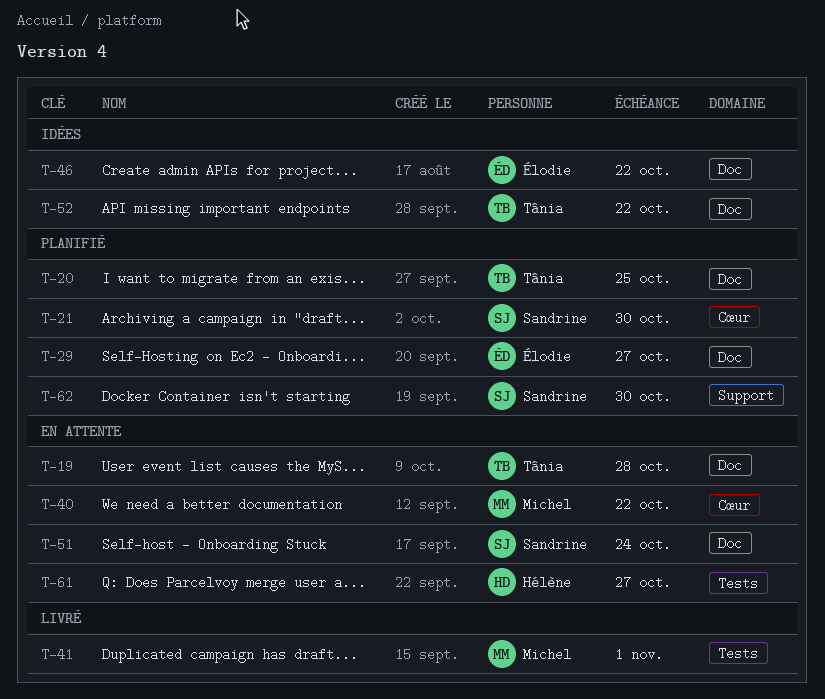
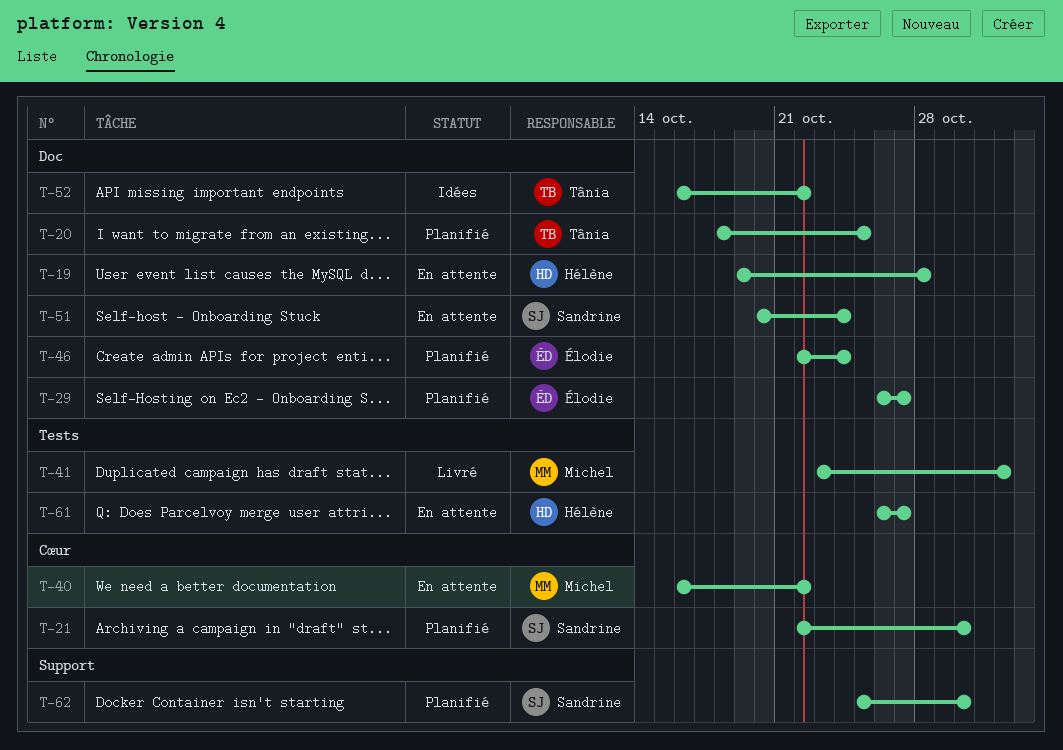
T-19, owner: Tânia -> Hélène
T-46, status: Idées -> Planifié
T-46, due: Oct 22 -> Oct 24

